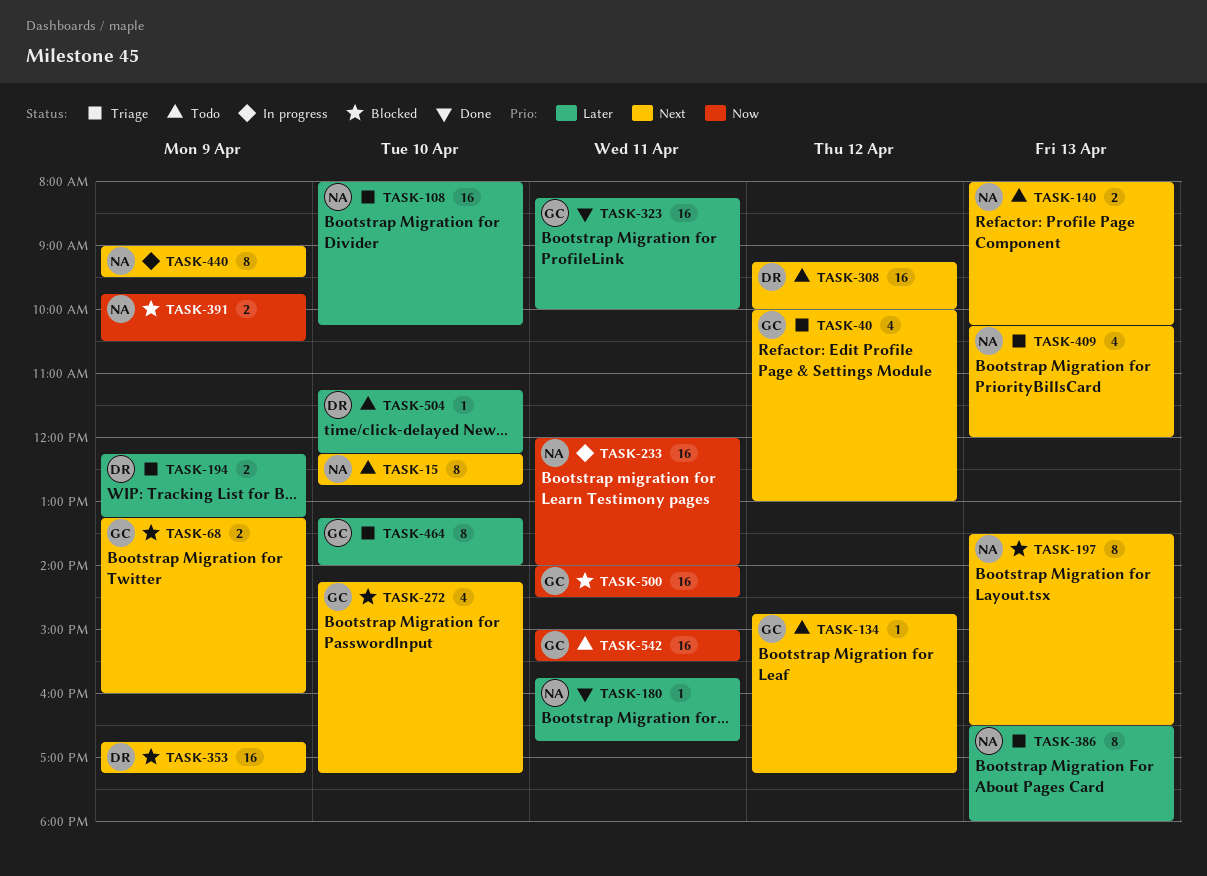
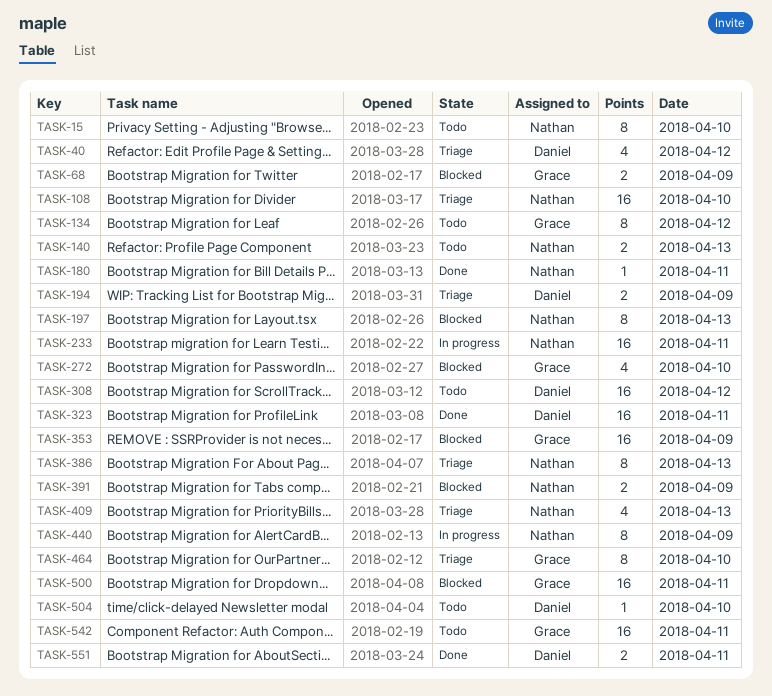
TASK-40, owner: Grace -> Daniel
TASK-134, estimate: 1 -> 8
TASK-323, owner: Grace -> Daniel
TASK-353, owner: Daniel -> Grace
TASK-551: none -> present

